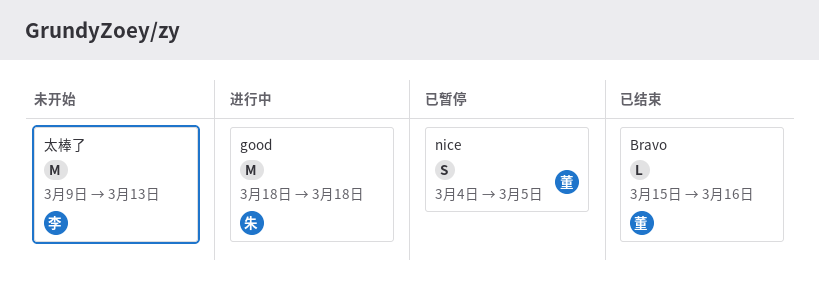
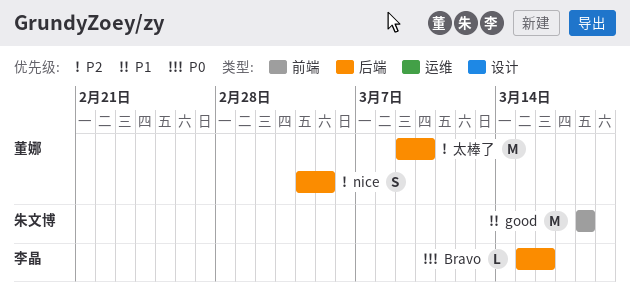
Bravo, owner: 董娜 -> 李晶
太棒了, owner: 李晶 -> 董娜
太棒了, due: Mar 13 -> Mar 10

